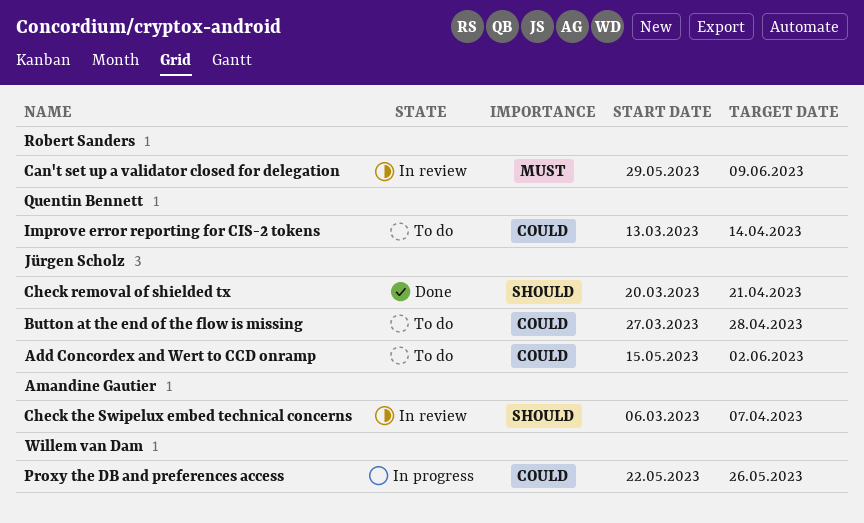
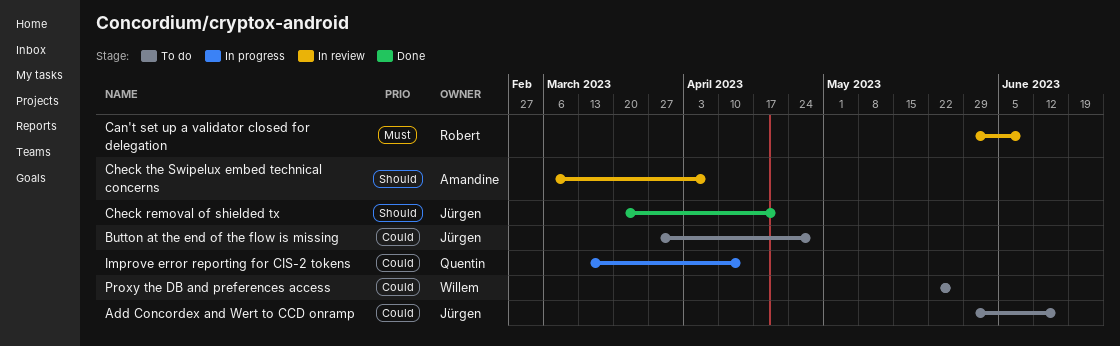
Add Concordex and Wert to CCD onramp, start: May 15 -> May 29
Add Concordex and Wert to CCD onramp, due: Jun 2 -> Jun 16
Improve error reporting for CIS-2 tokens, status: To do -> In progress
Proxy the DB and preferences access, status: In progress -> To do

